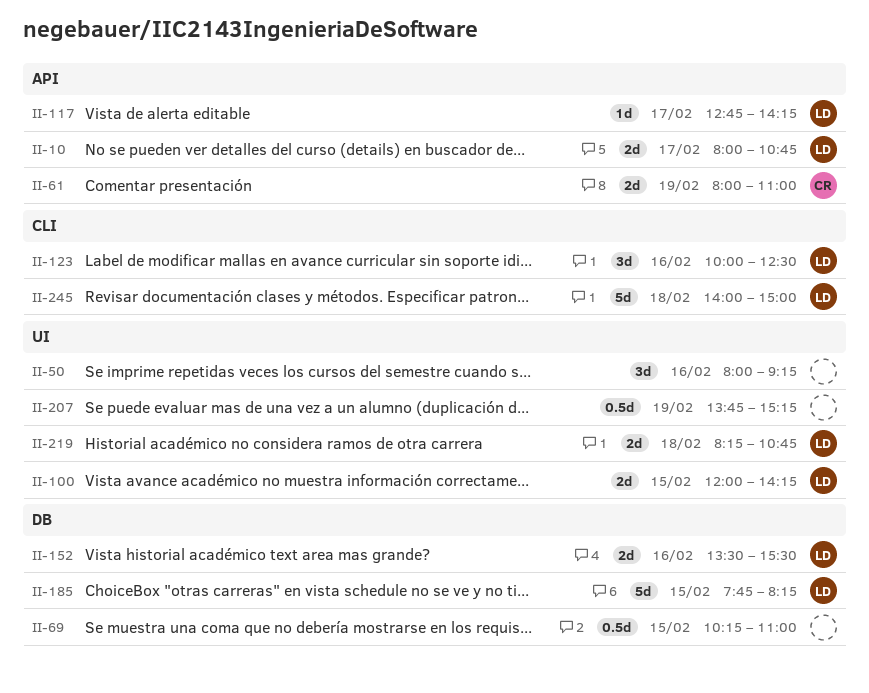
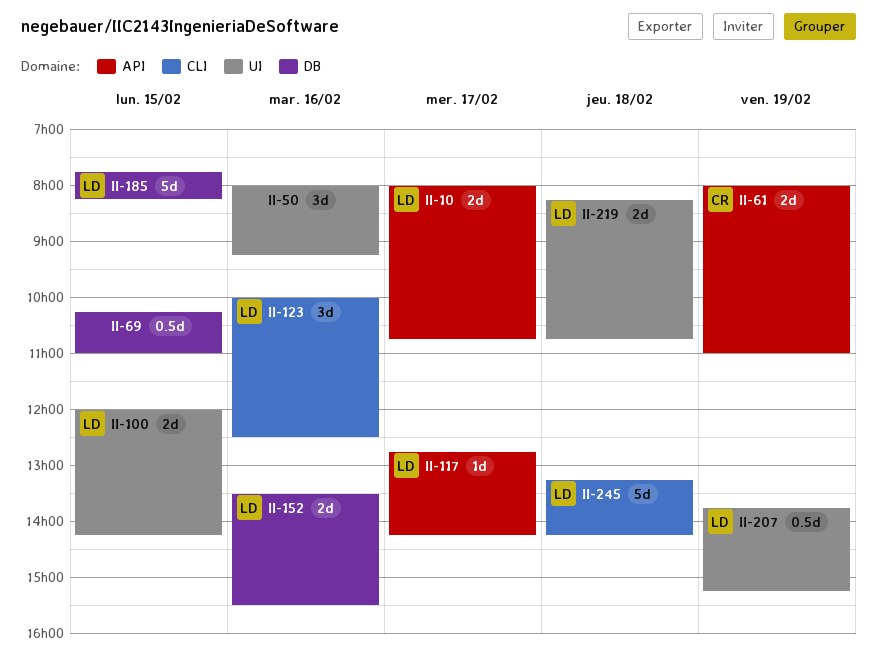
II-207, owner: none -> LD
II-245, begins: 14:00 -> 13:15
II-245, ends: 15:00 -> 14:15

